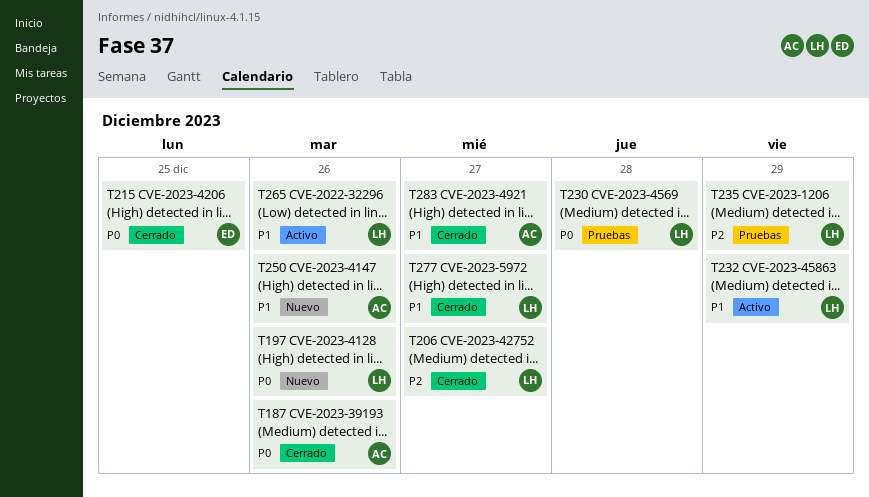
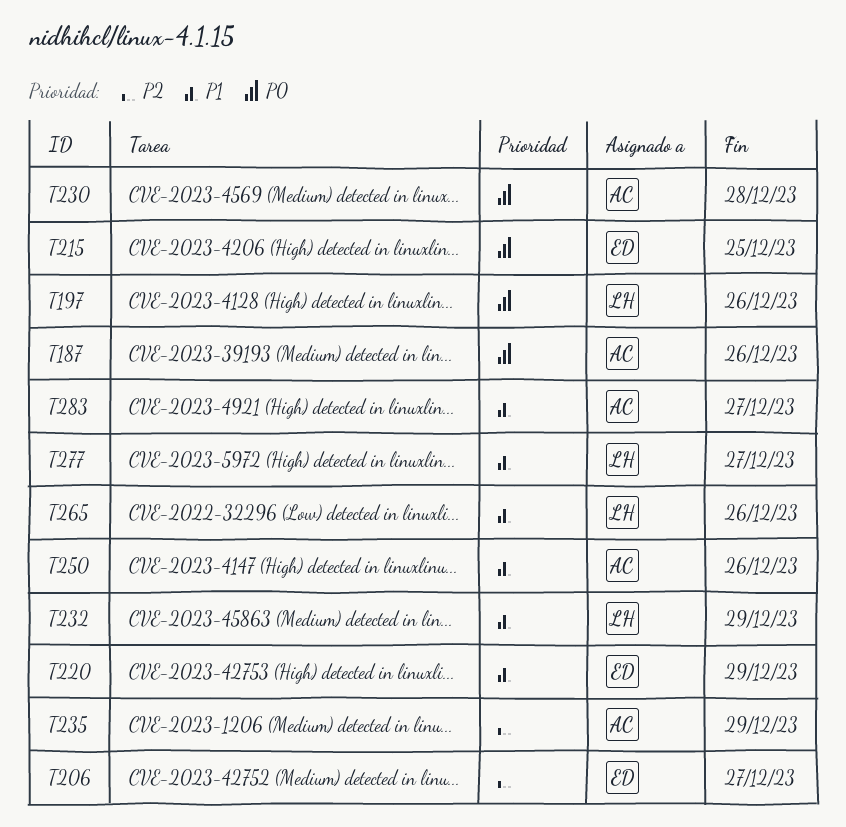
T206, owner: LH -> ED
T220: none -> present
T230, owner: LH -> AC
T235, owner: LH -> AC

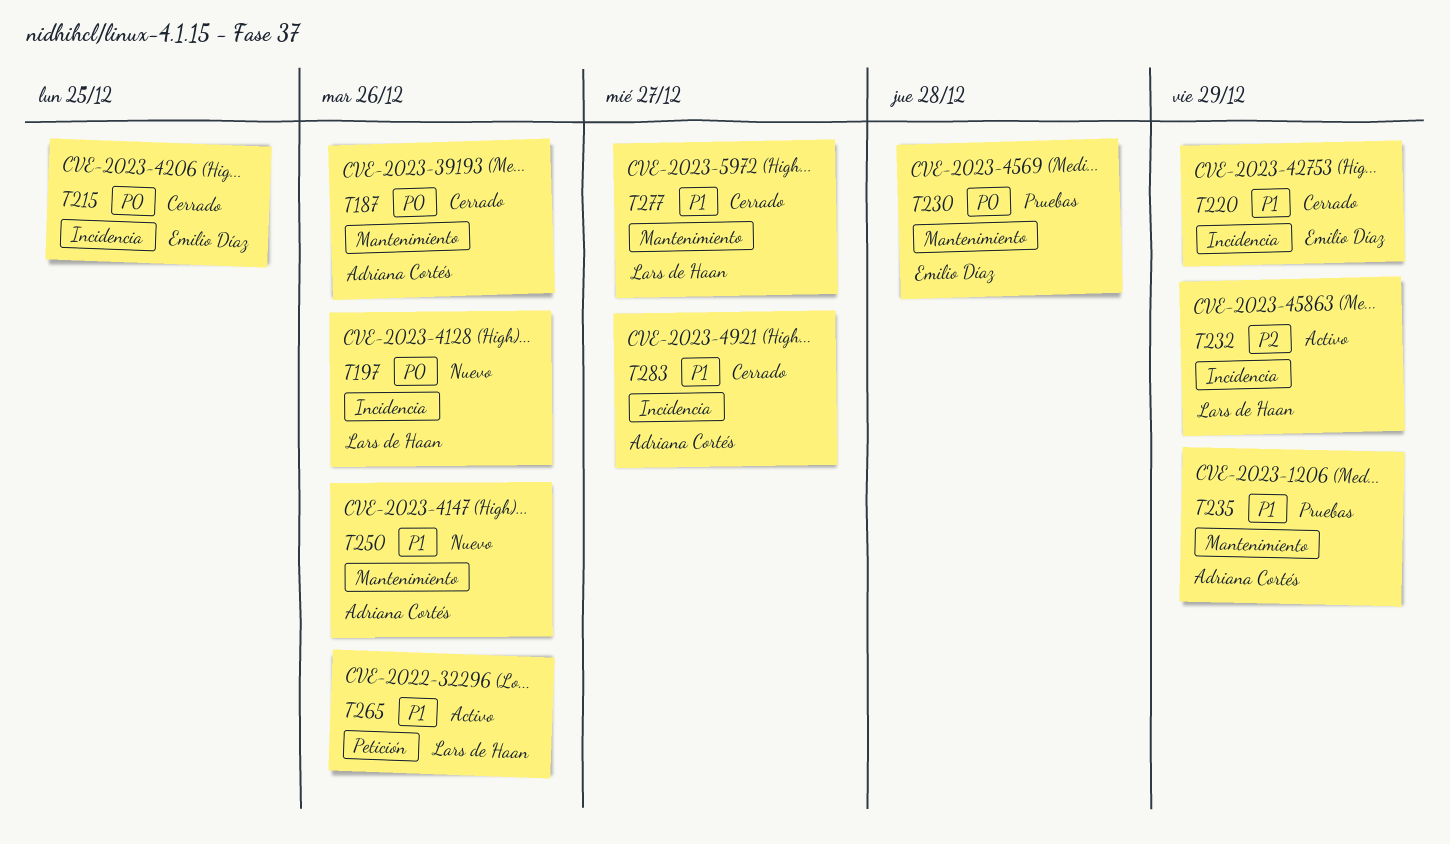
T206: present -> none
T230, owner: Adriana Cortés -> Emilio Díaz
T232, priority: P1 -> P2
T235, priority: P2 -> P1

